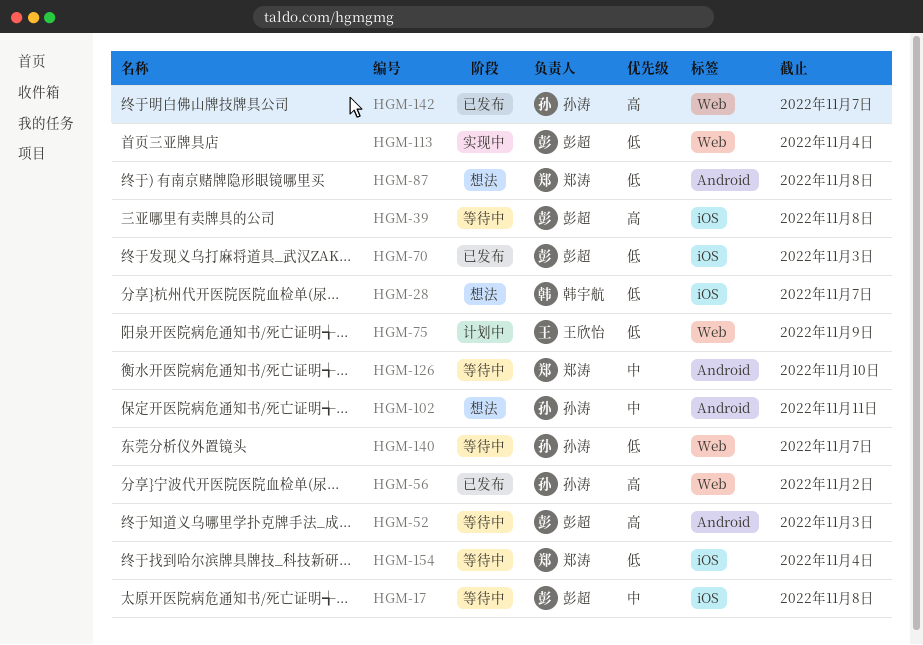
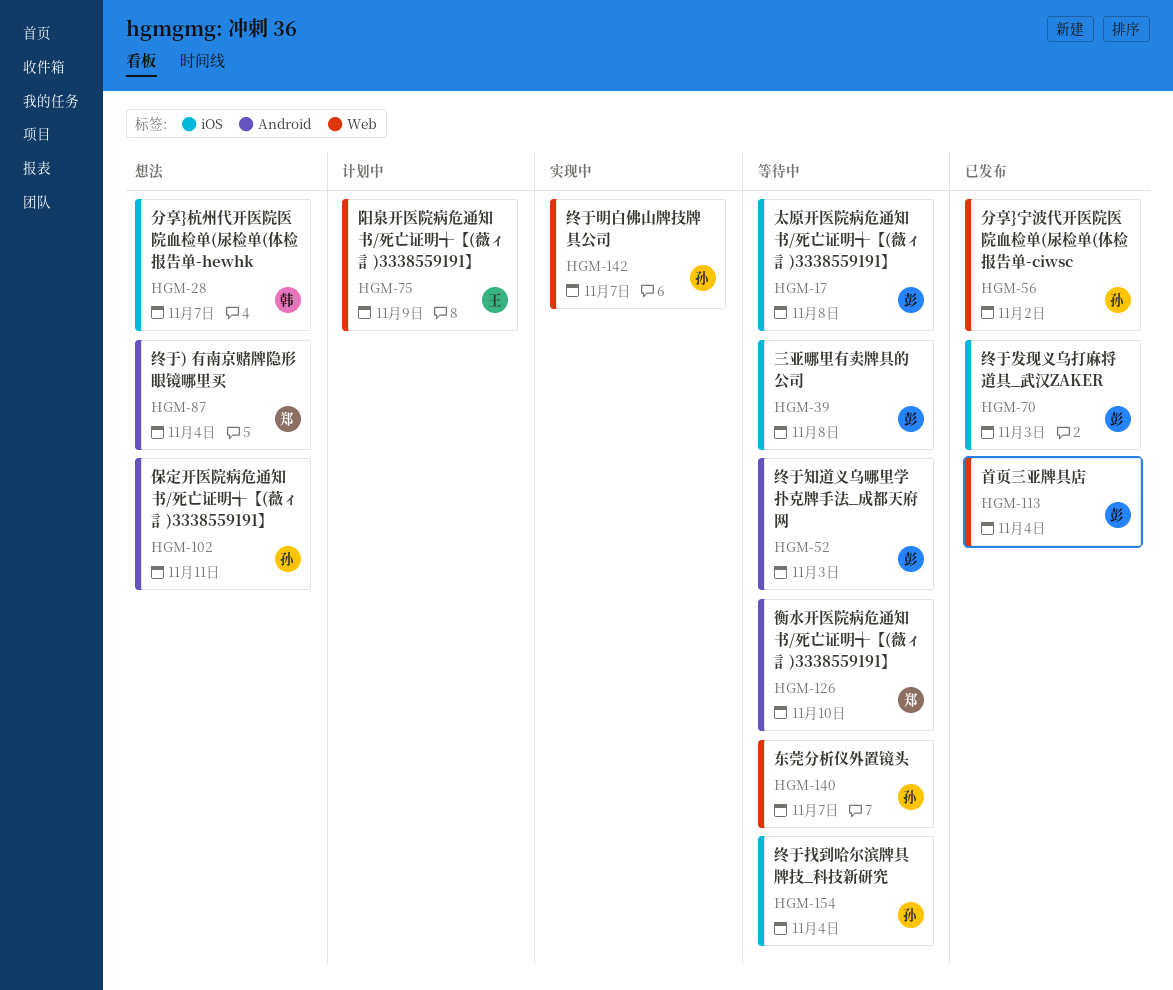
HGM-87, due: Nov 8 -> Nov 4
HGM-113, status: 实现中 -> 已发布
HGM-142, status: 已发布 -> 实现中
HGM-154, owner: 郑涛 -> 孙涛

